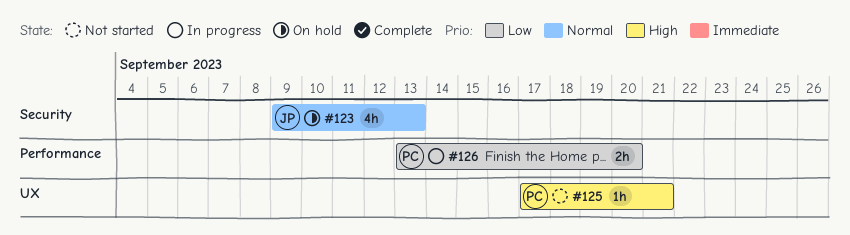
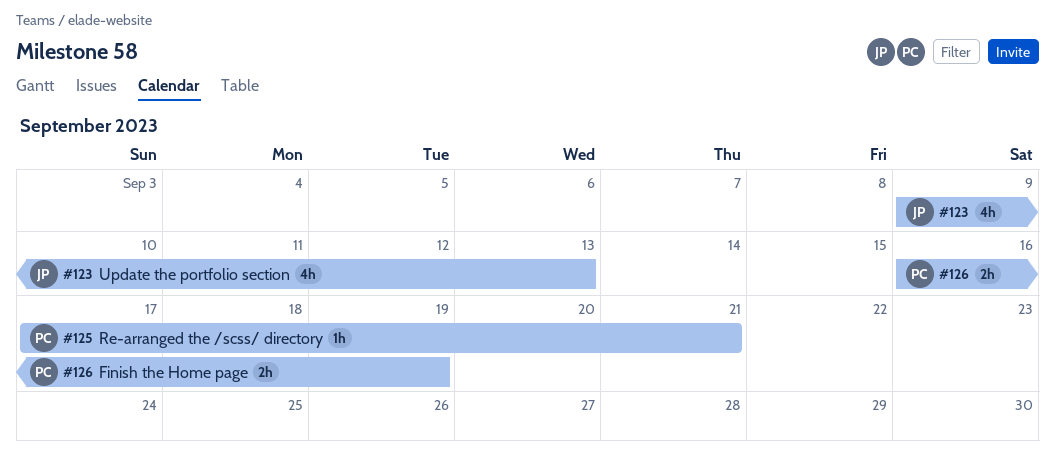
#126, start: Sep 13 -> Sep 16
#126, due: Sep 20 -> Sep 19

